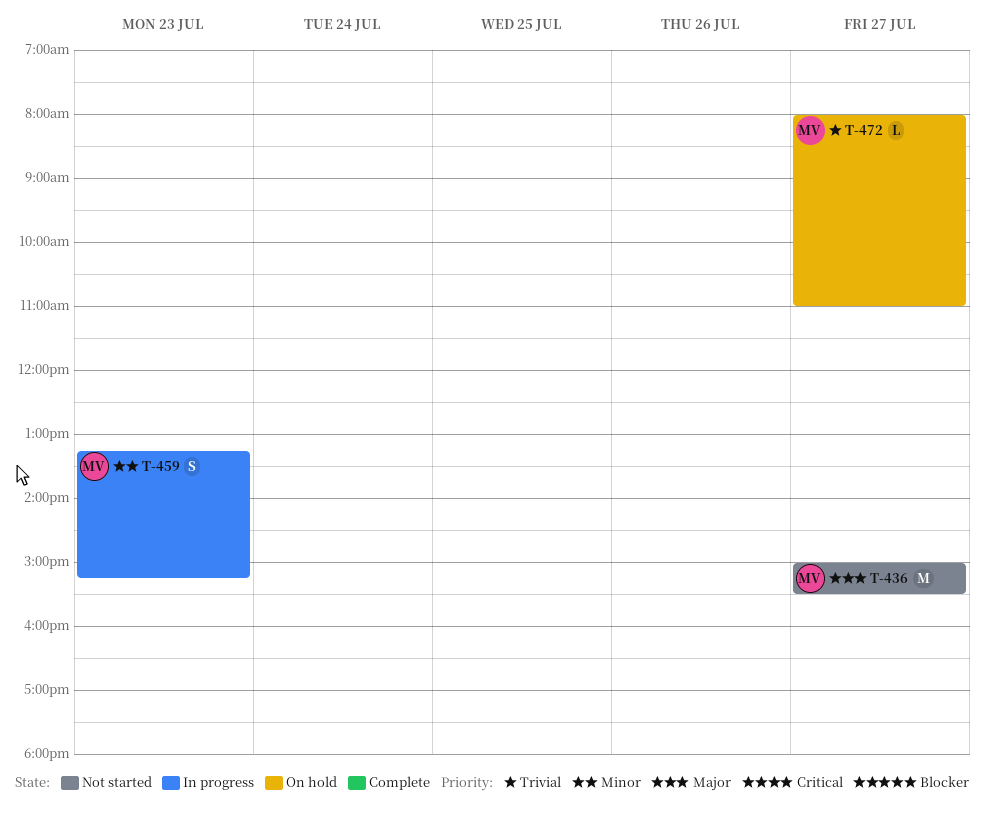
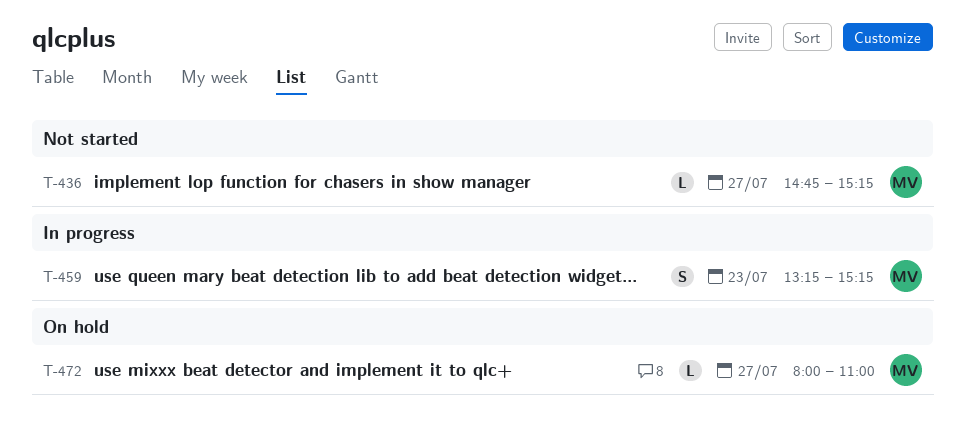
T-436, estimate: M -> L
T-436, begins: 15:00 -> 14:45
T-436, ends: 15:30 -> 15:15

